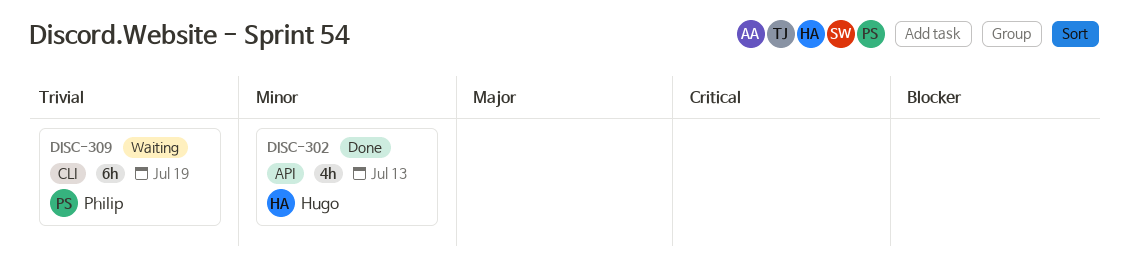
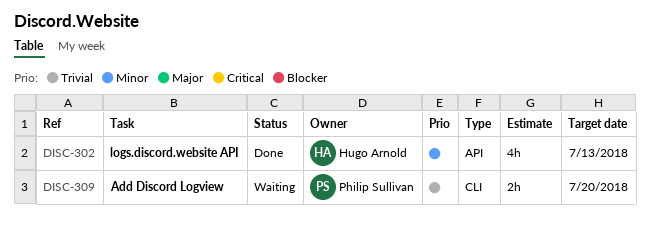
DISC-309, estimate: 6h -> 2h
DISC-309, due: Jul 19 -> Jul 20

